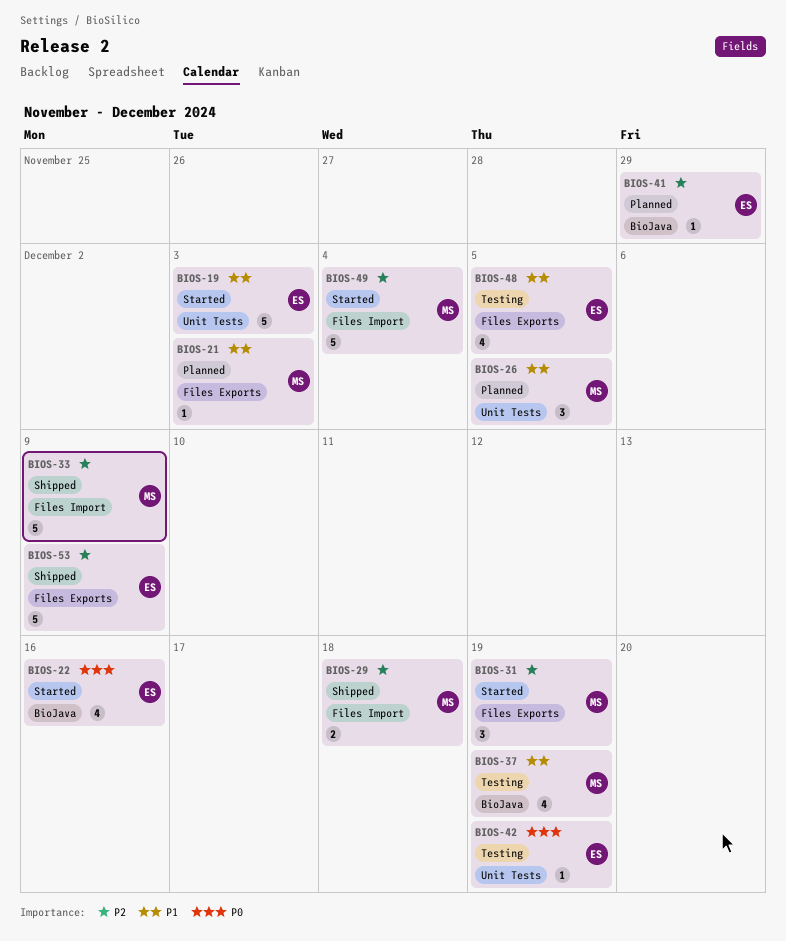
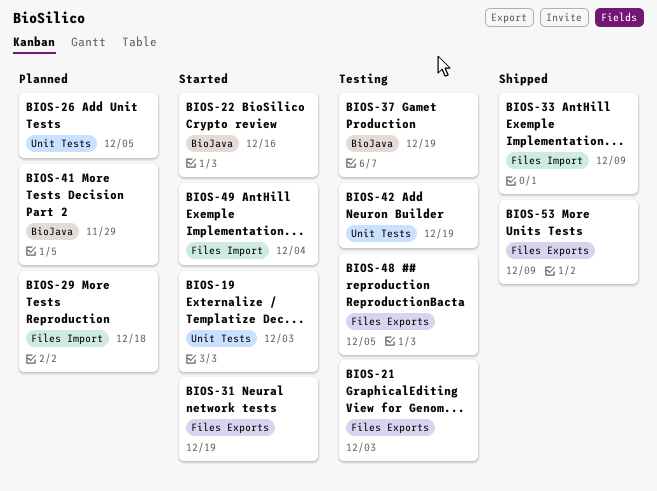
BIOS-21, status: Planned -> Testing
BIOS-29, status: Shipped -> Planned

